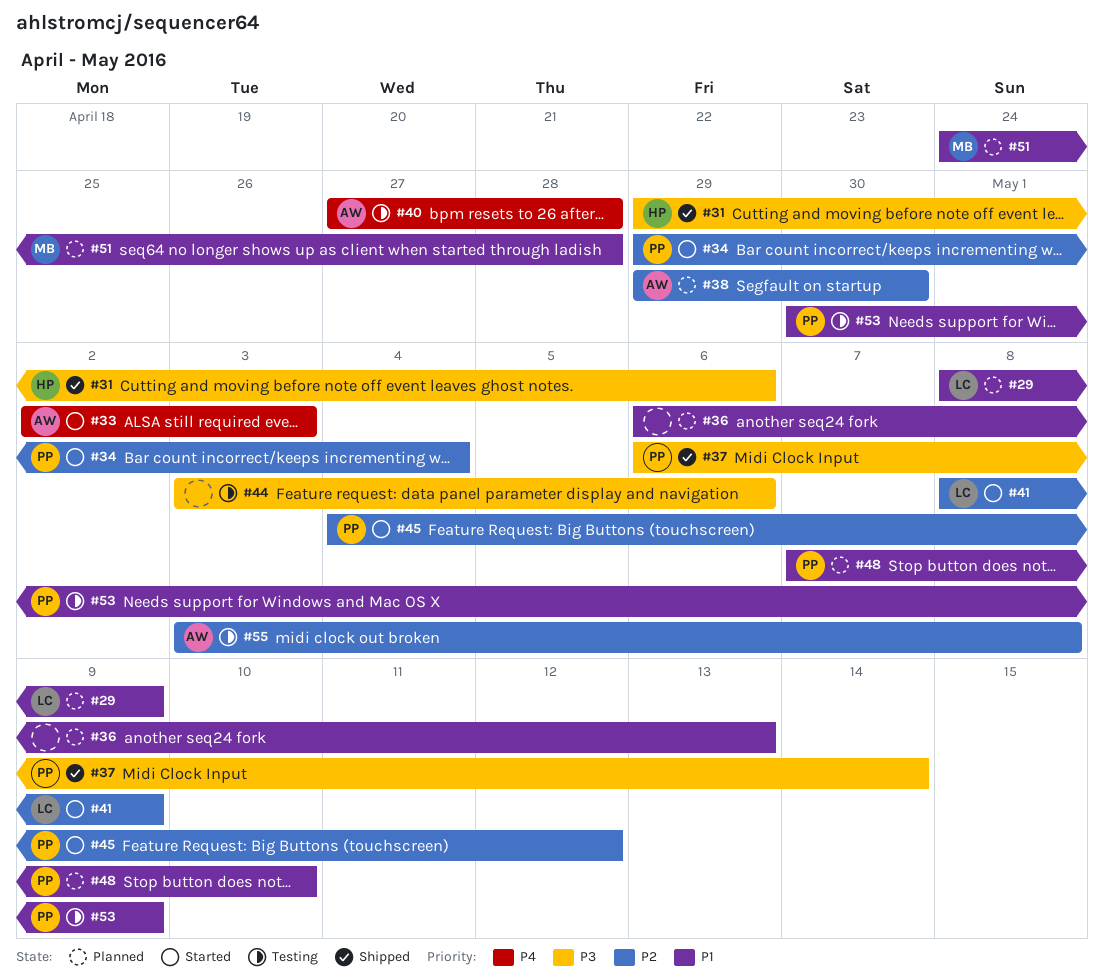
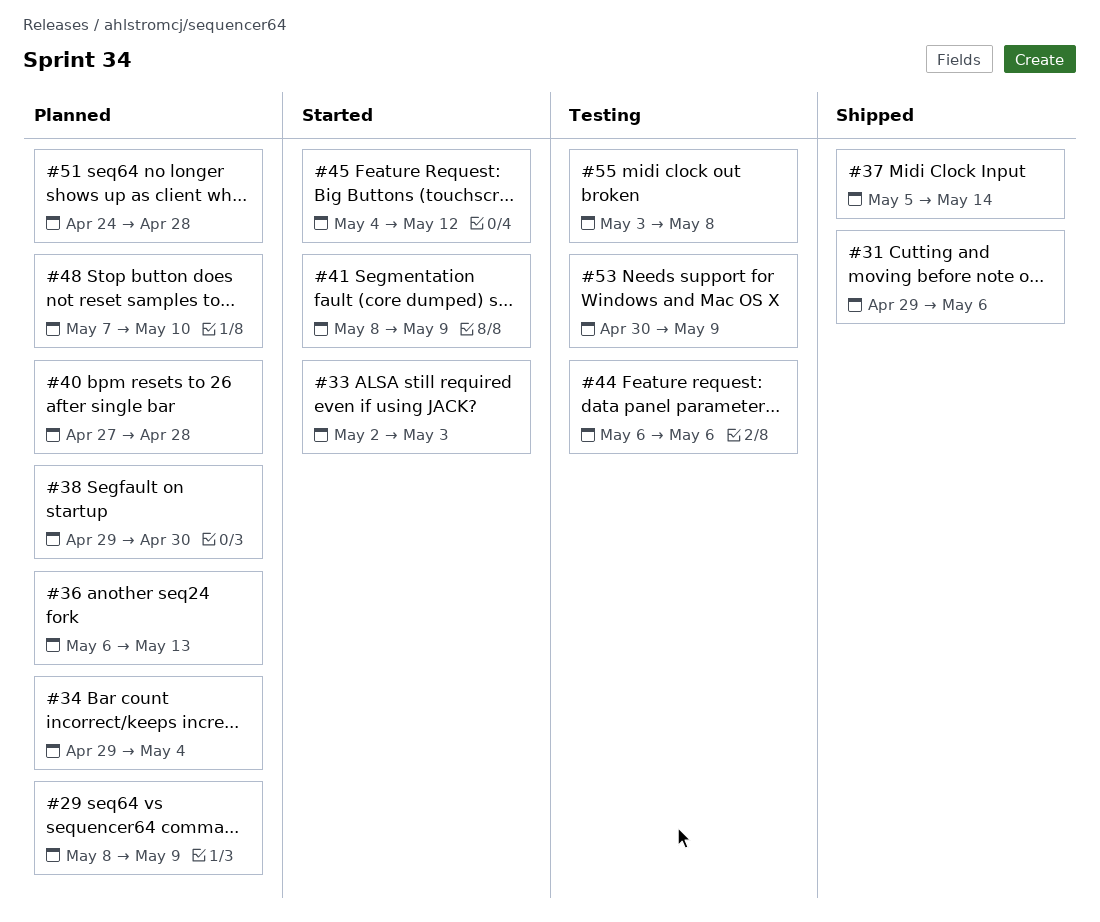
#34, status: Started -> Planned
#37, start: May 6 -> May 5
#40, status: Testing -> Planned
#44, start: May 3 -> May 6

